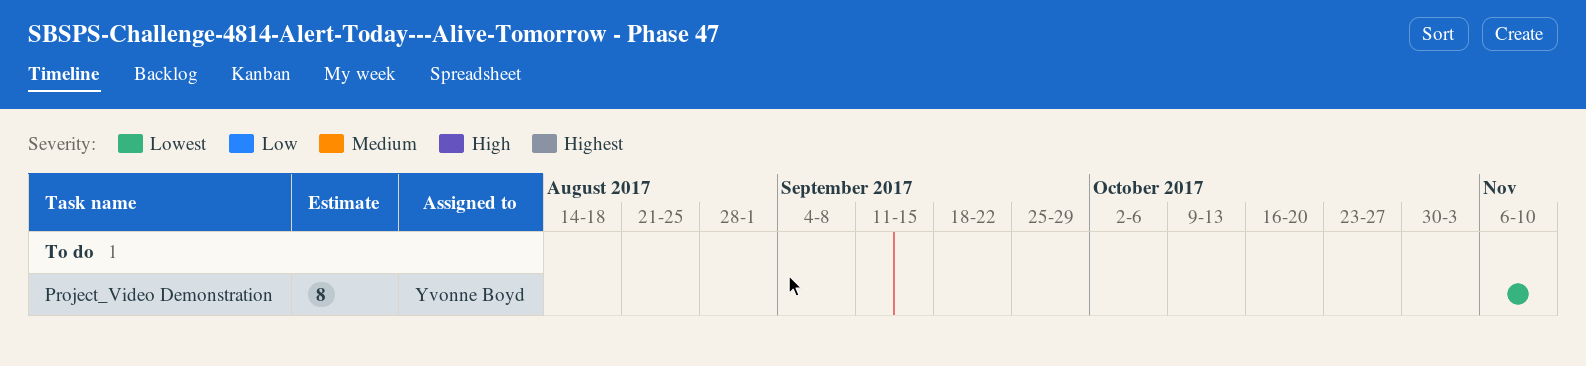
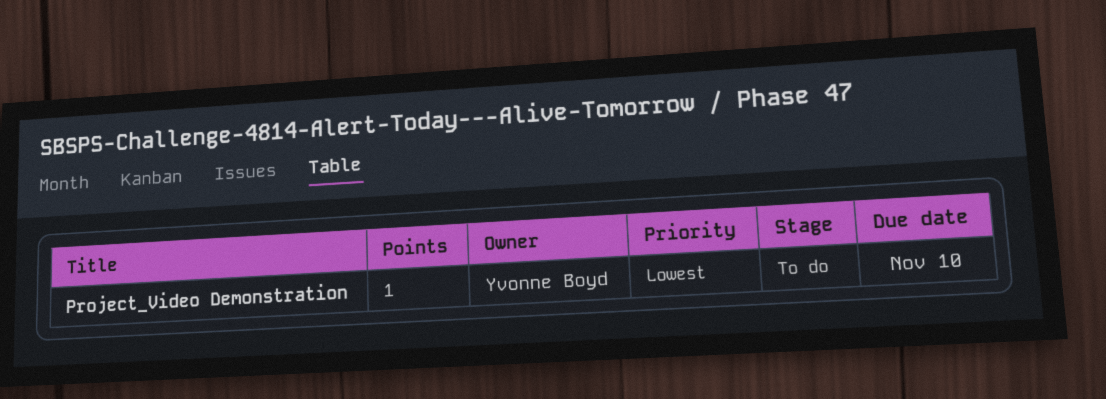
Project_Video Demonstration, estimate: 8 -> 1

